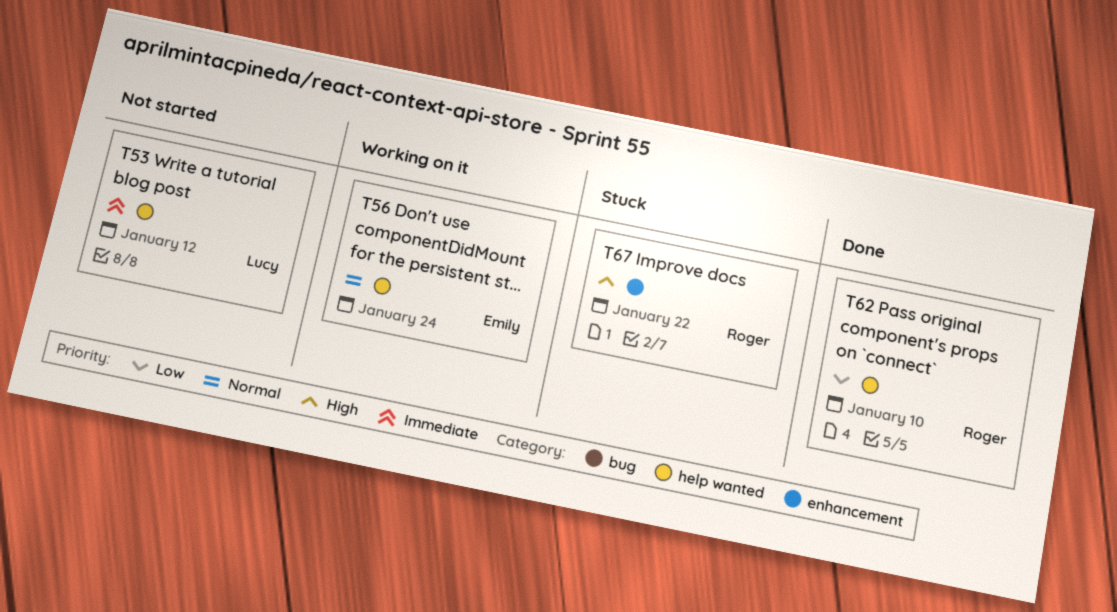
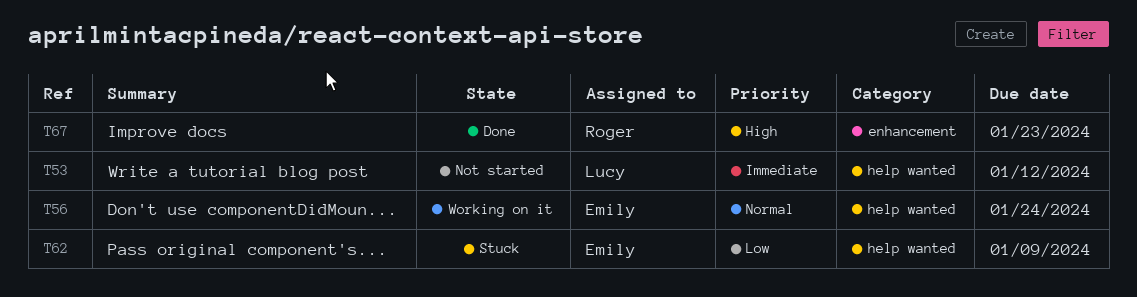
T62, status: Done -> Stuck
T62, owner: Roger -> Emily
T62, due: Jan 10 -> Jan 9
T67, status: Stuck -> Done
T67, due: Jan 22 -> Jan 23

